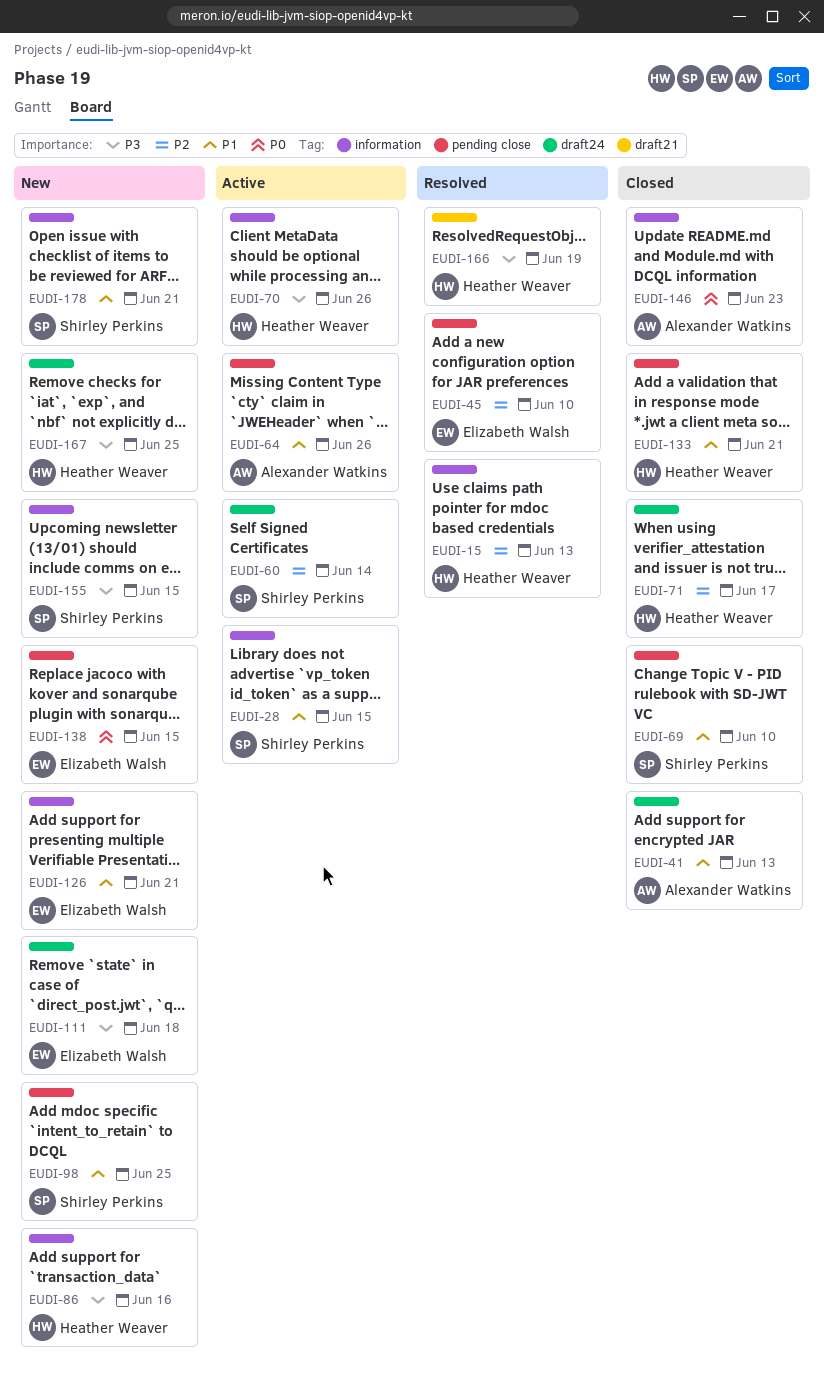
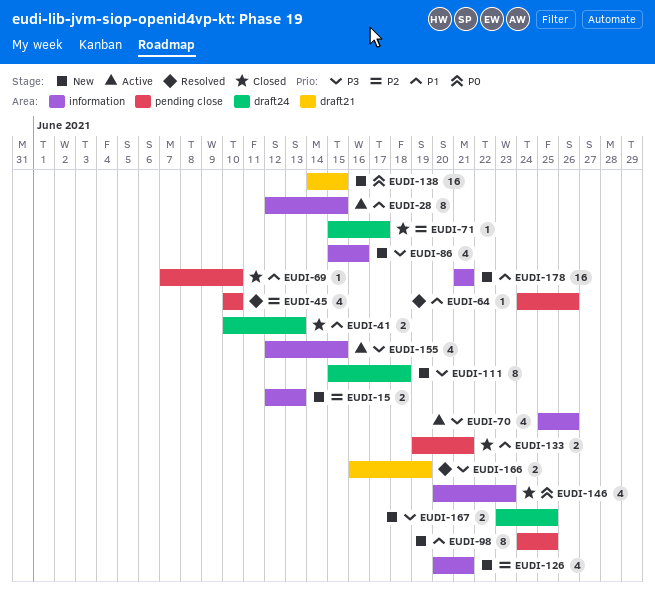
EUDI-15, status: Resolved -> New
EUDI-60: present -> none
EUDI-64, status: Active -> Resolved
EUDI-126, priority: P1 -> P2
EUDI-138, label: pending close -> draft21
EUDI-155, status: New -> Active

